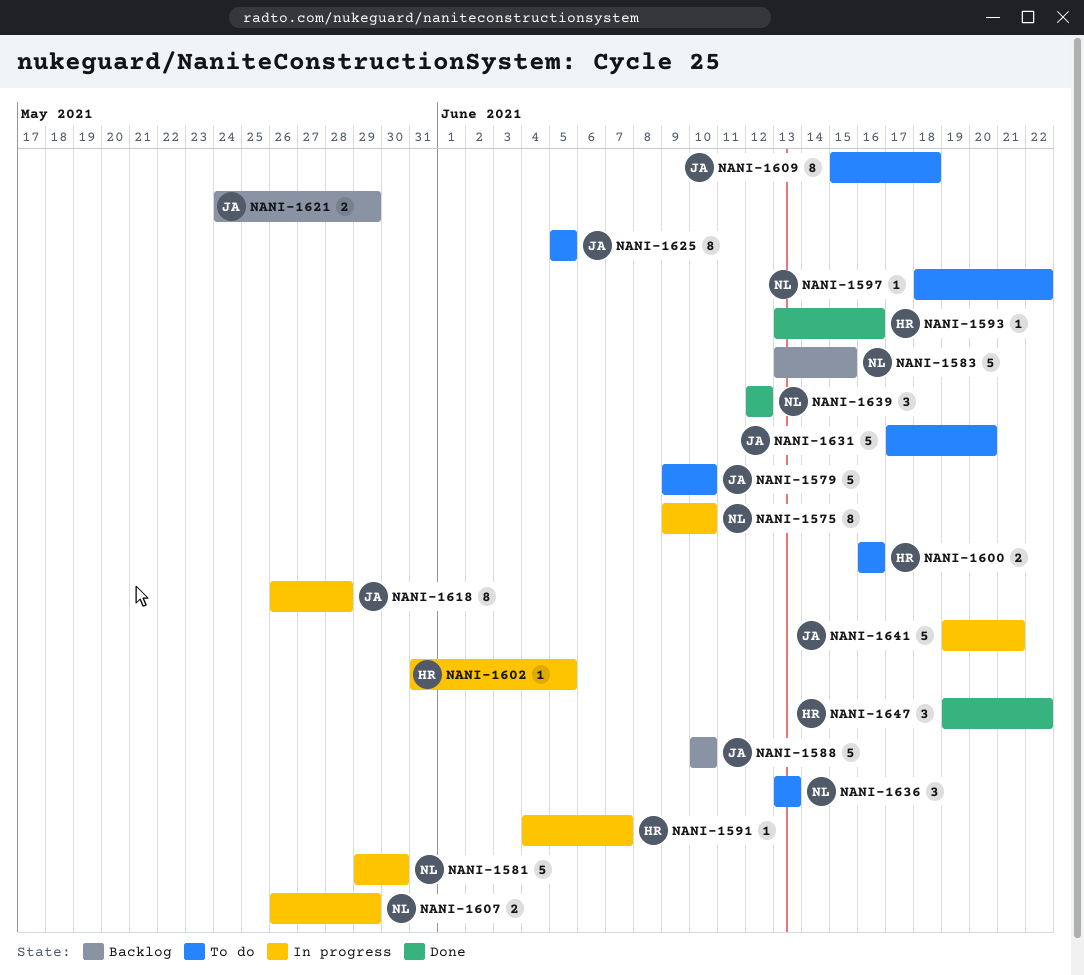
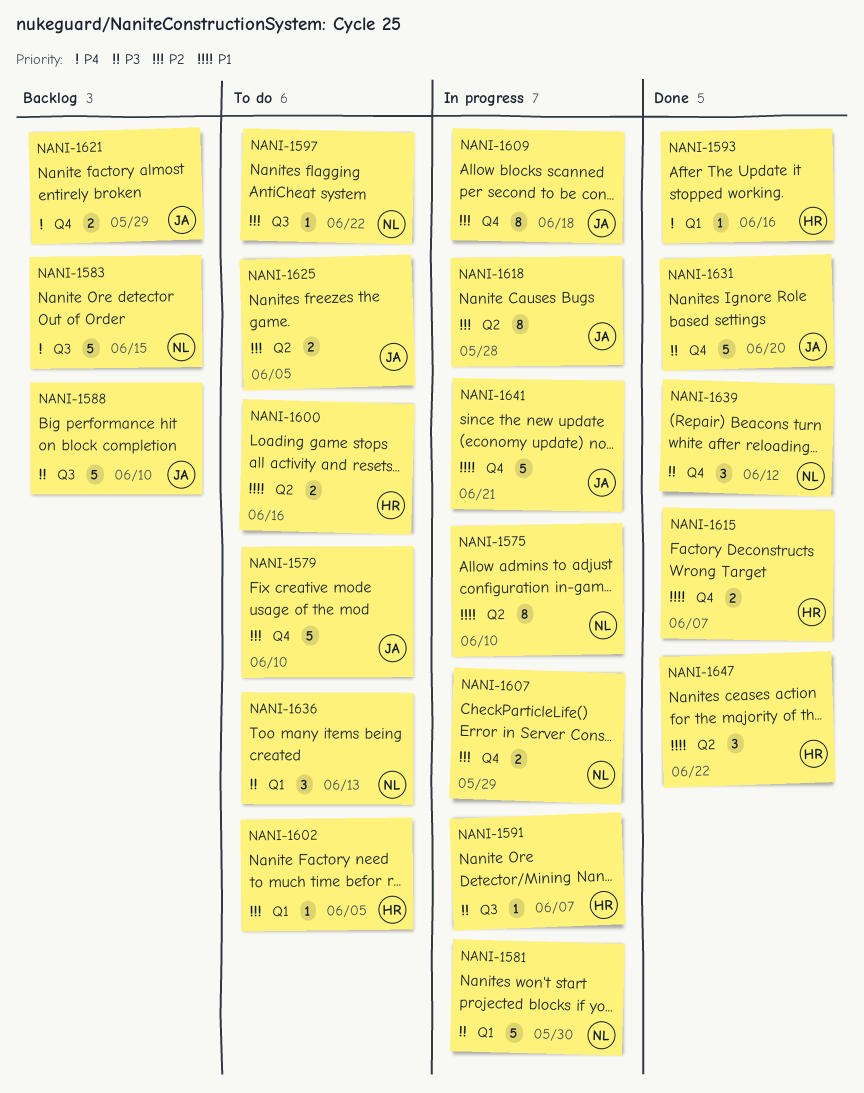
NANI-1602, status: In progress -> To do
NANI-1609, status: To do -> In progress
NANI-1615: none -> present
NANI-1625, estimate: 8 -> 2
NANI-1631, status: To do -> Done

